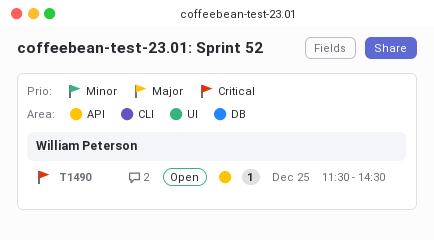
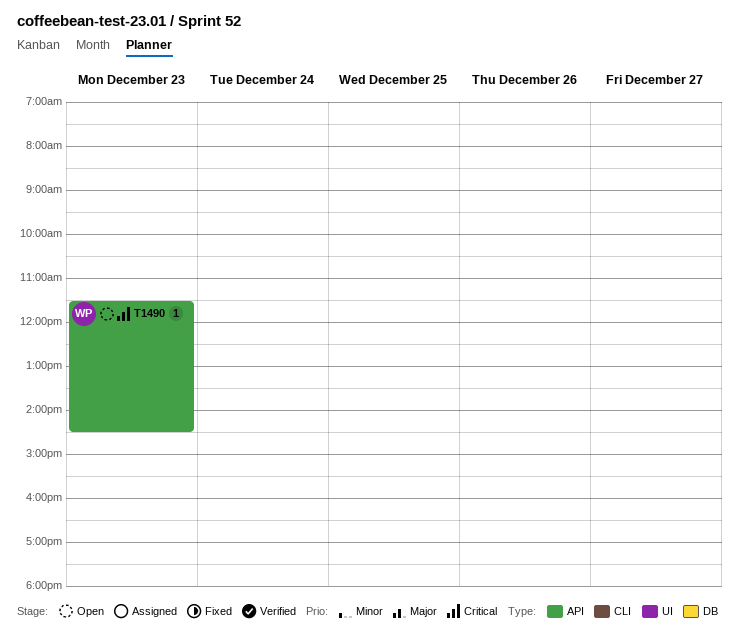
T1490, day: Dec 25 -> Dec 23

